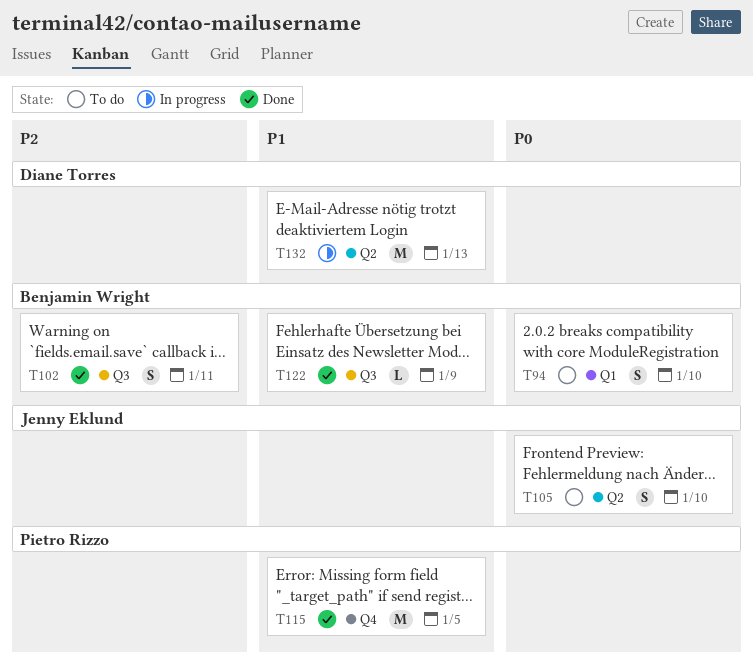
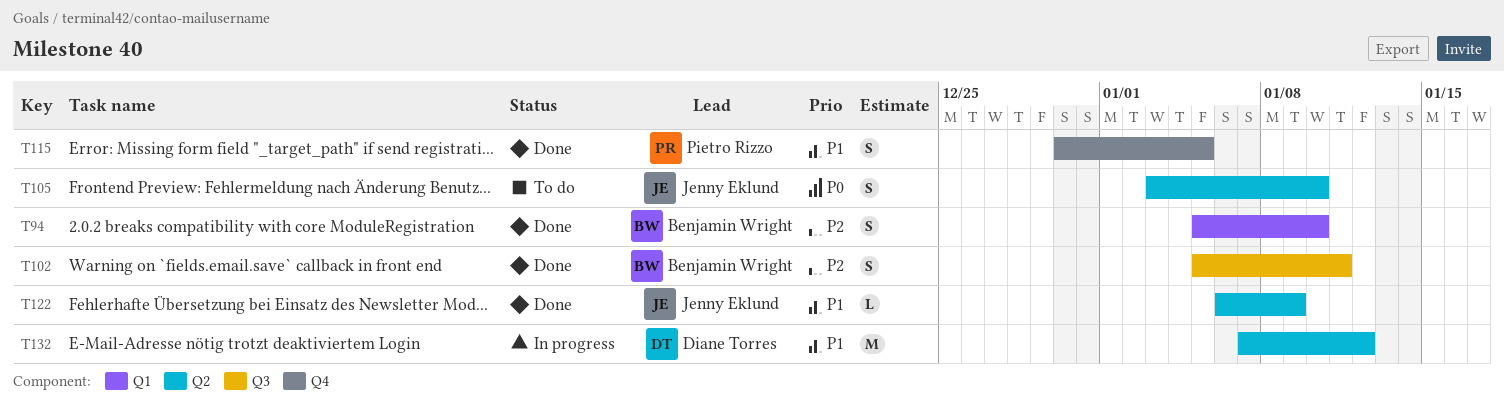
T94, status: To do -> Done
T94, priority: P0 -> P2
T115, estimate: M -> S
T122, owner: Benjamin Wright -> Jenny Eklund
T122, label: Q3 -> Q2
T132, due: Jan 13 -> Jan 12

